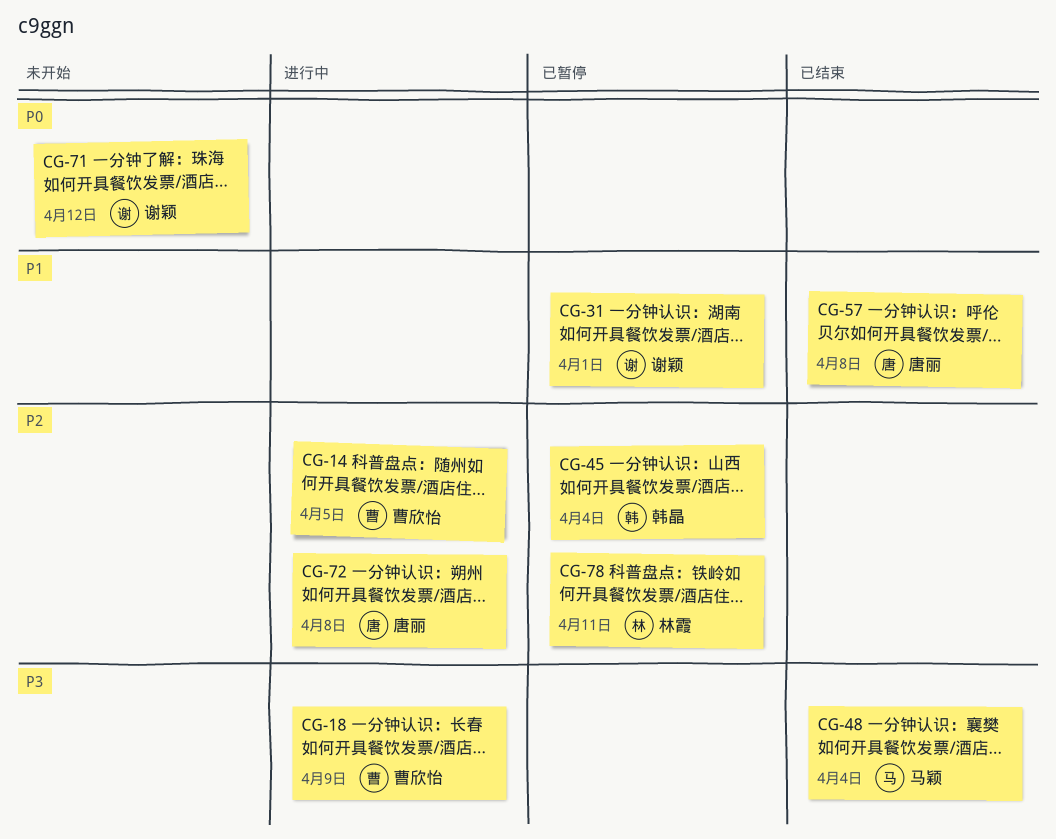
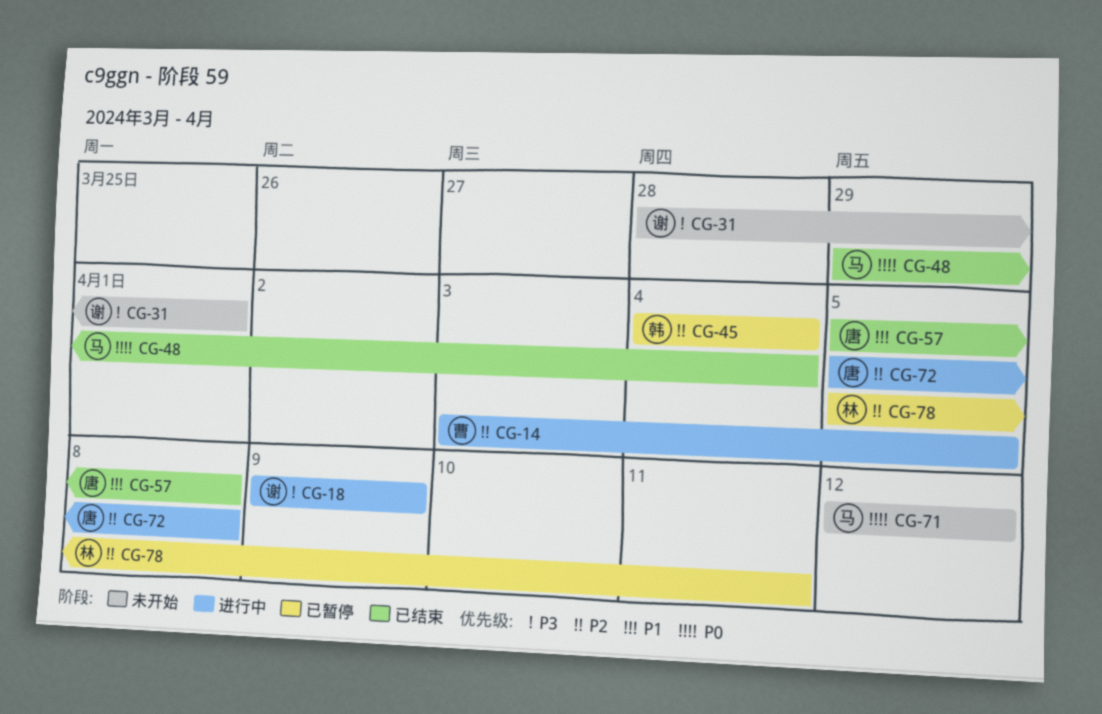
CG-18, owner: 曹欣怡 -> 谢颖
CG-31, status: 已暂停 -> 未开始
CG-31, priority: P1 -> P3
CG-48, priority: P3 -> P0
CG-71, owner: 谢颖 -> 马颖

